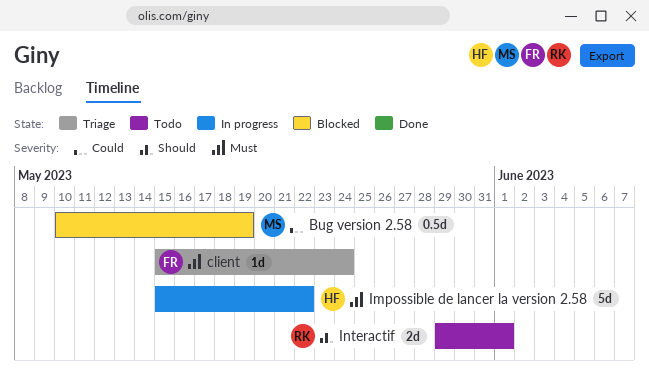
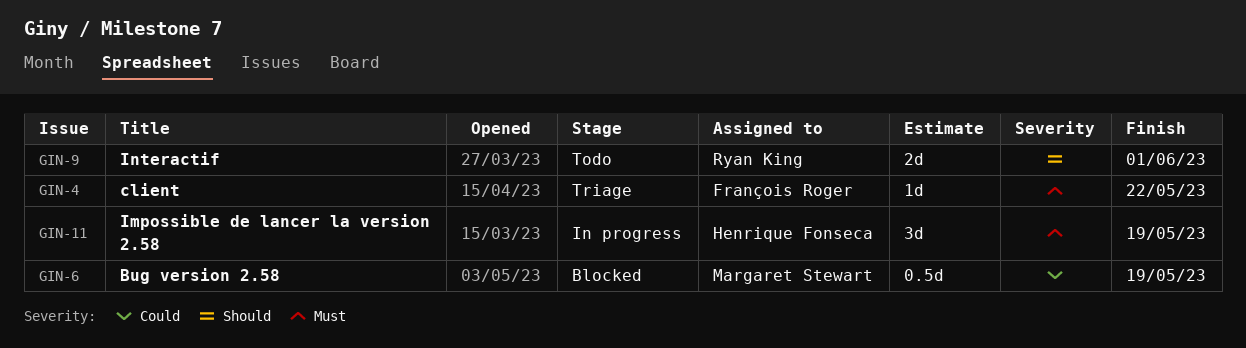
client, due: May 24 -> May 22
Impossible de lancer la version 2.58, estimate: 5d -> 3d
Impossible de lancer la version 2.58, due: May 22 -> May 19

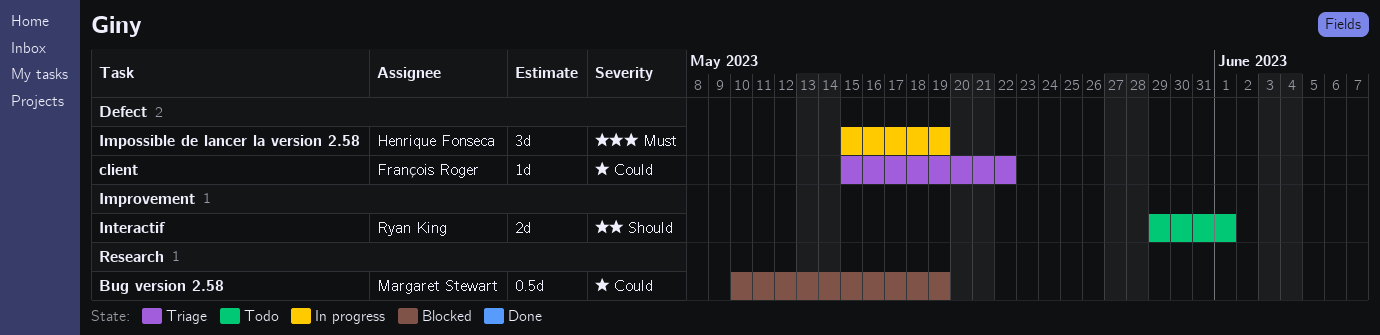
client, priority: Must -> Could

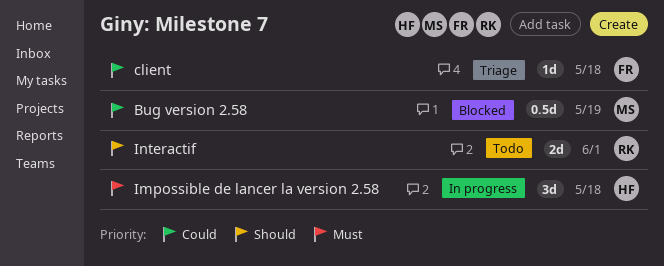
client, due: May 22 -> May 18
Impossible de lancer la version 2.58, due: May 19 -> May 18

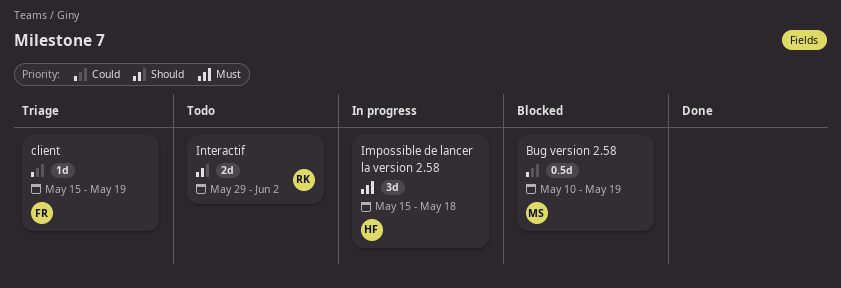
client, due: May 18 -> May 19
Interactif, due: Jun 1 -> Jun 2

